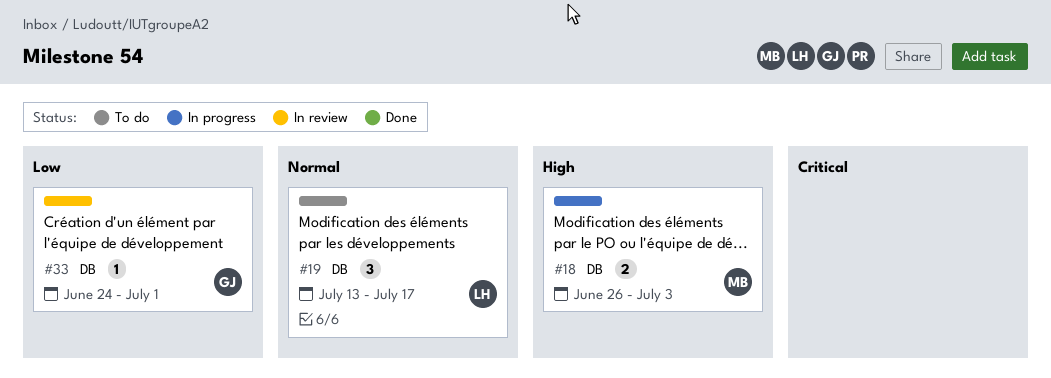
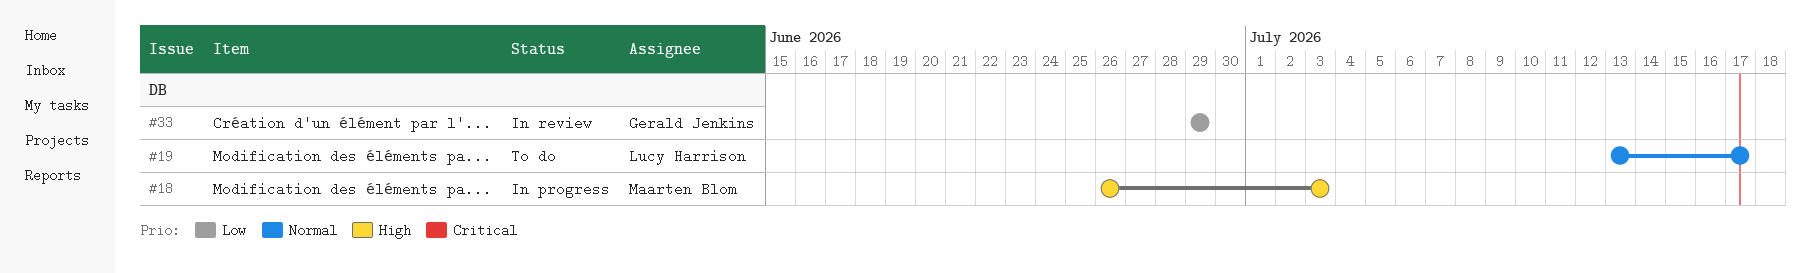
#33, start: Jun 24 -> Jun 29
#33, due: Jul 1 -> Jun 29

